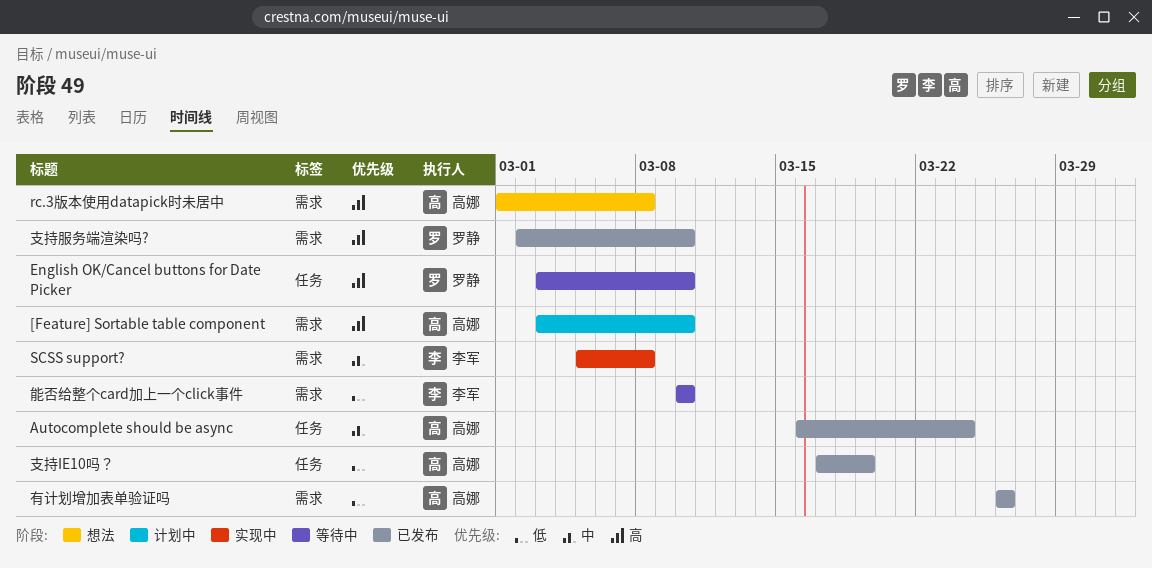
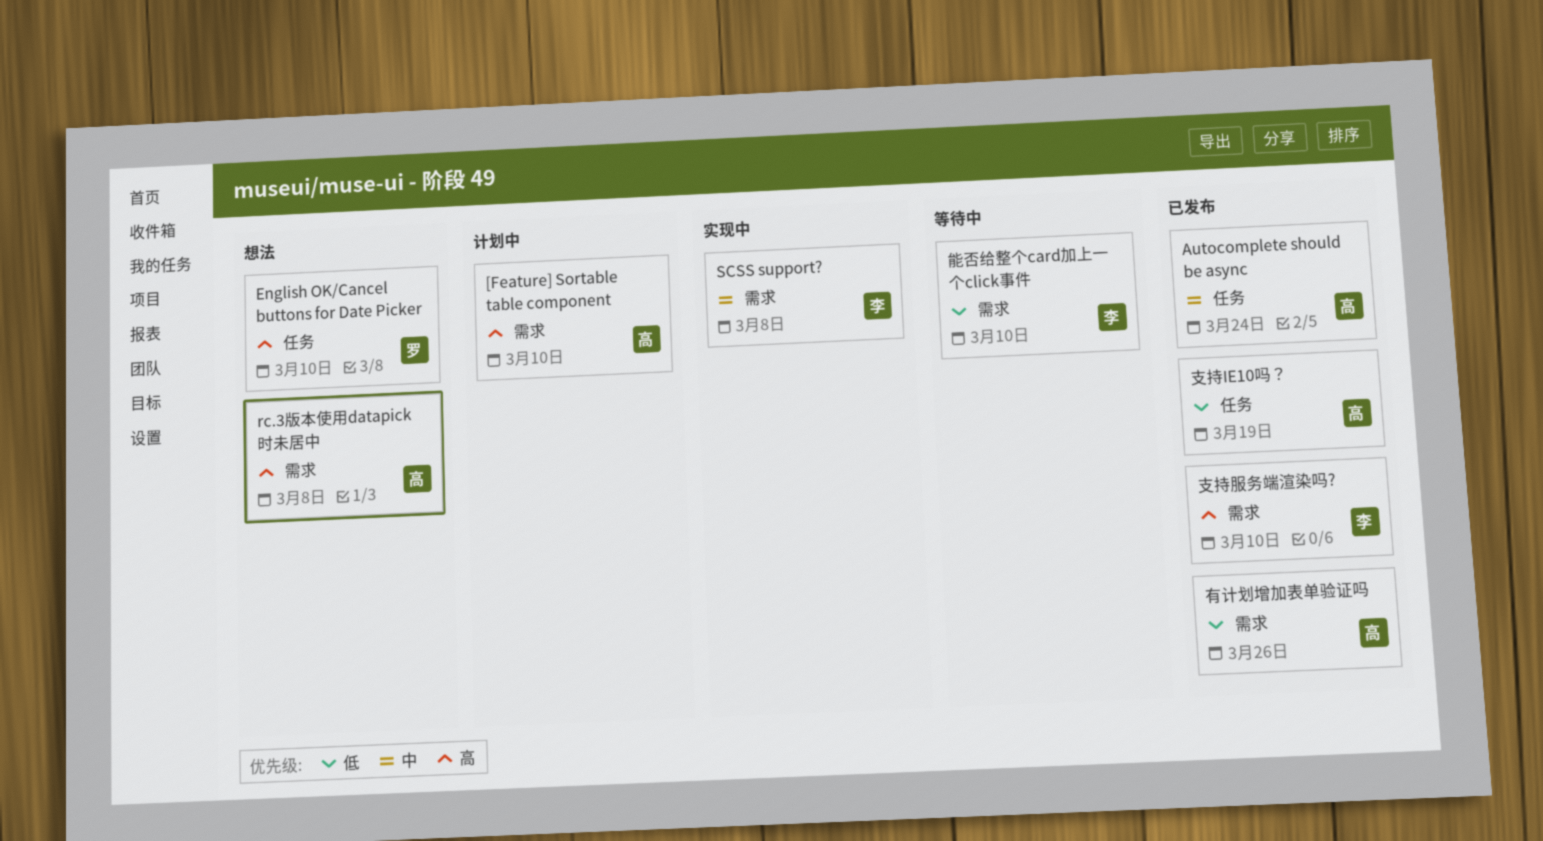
English OK/Cancel buttons for Date Picker, status: 等待中 -> 想法
支持服务端渲染吗?, owner: 罗静 -> 李军

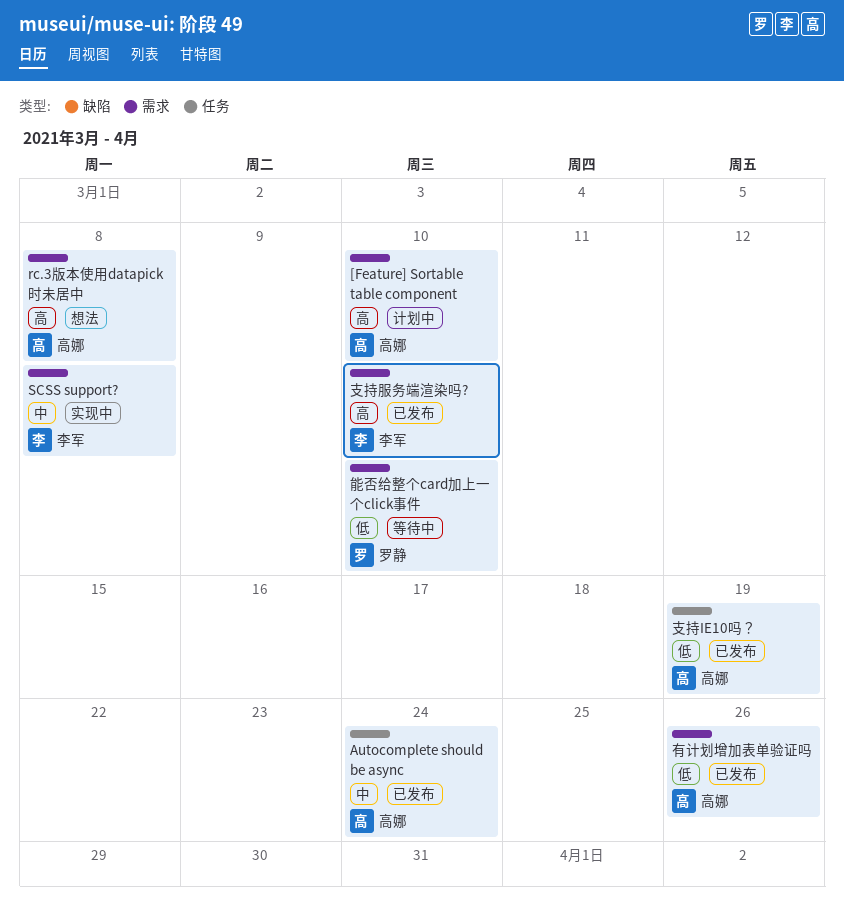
English OK/Cancel buttons for Date Picker: present -> none
能否给整个card加上一个click事件, owner: 李军 -> 罗静

